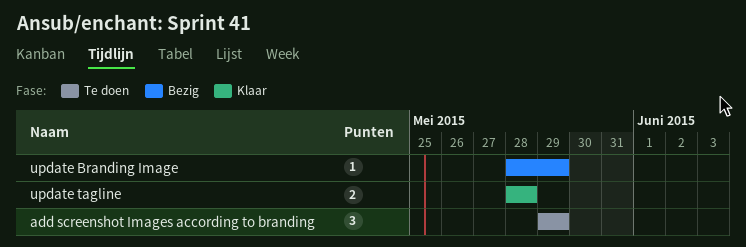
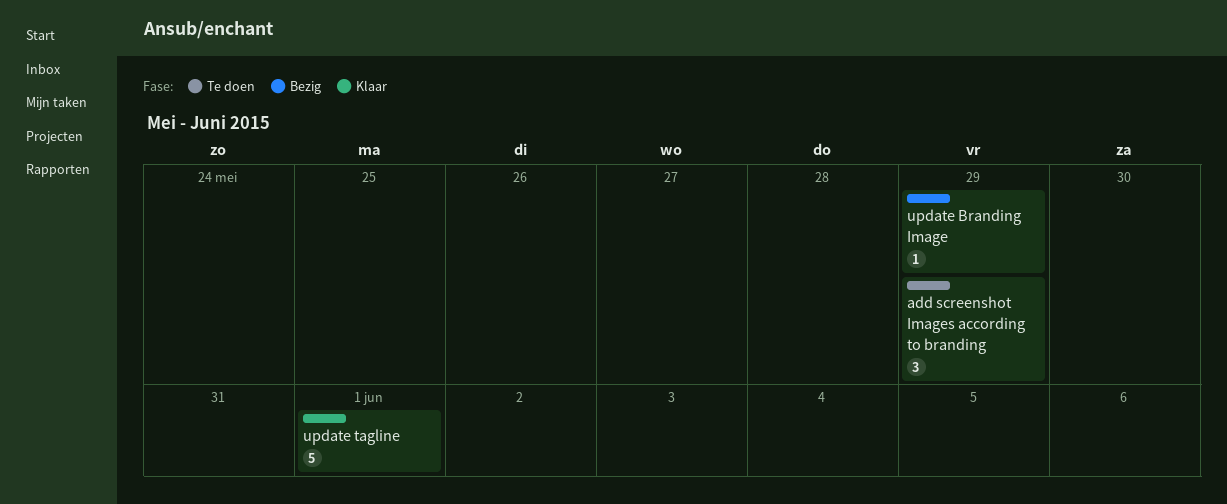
update tagline, estimate: 2 -> 5
update tagline, due: May 28 -> Jun 1

